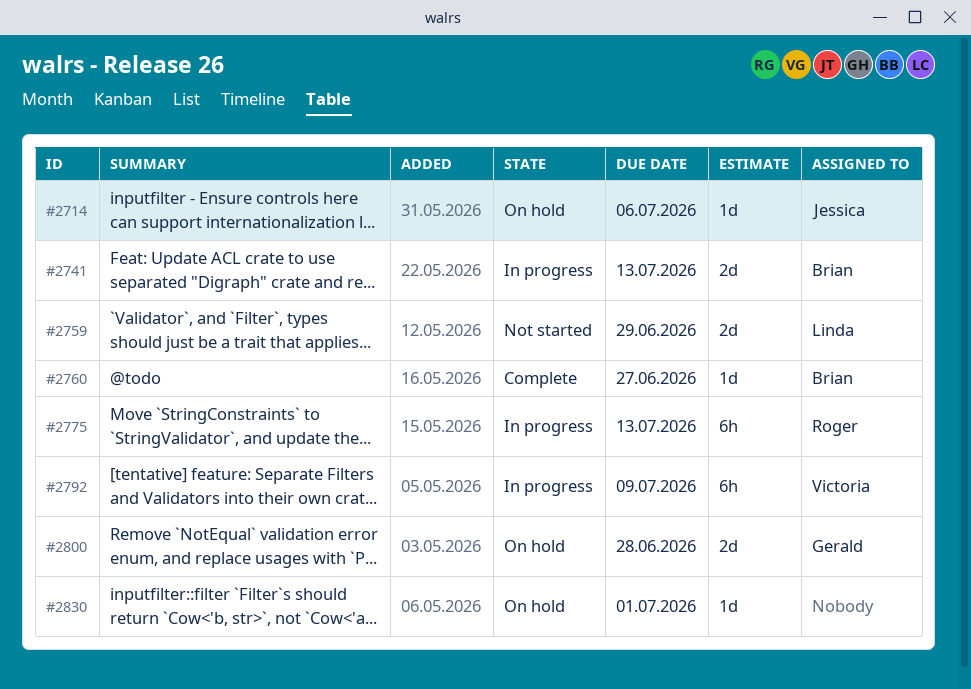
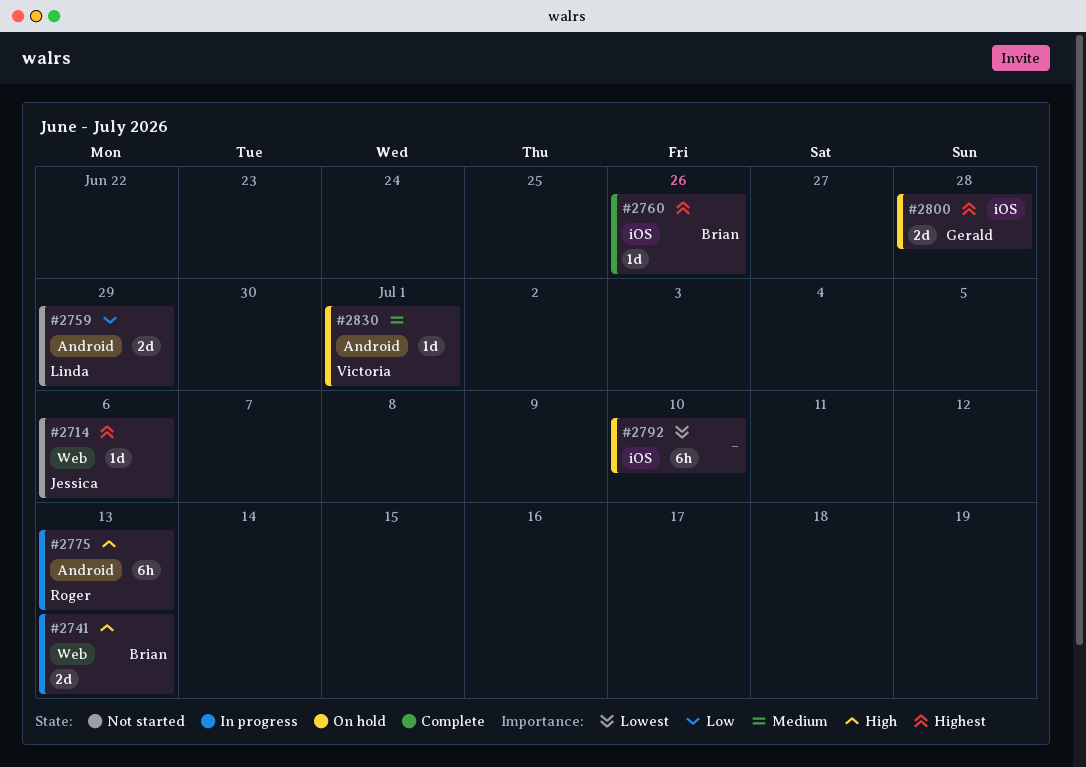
#2714, status: On hold -> Not started
#2760, due: Jun 27 -> Jun 26
#2792, status: In progress -> On hold
#2792, owner: Victoria -> none
#2792, due: Jul 9 -> Jul 10
#2830, owner: none -> Victoria

